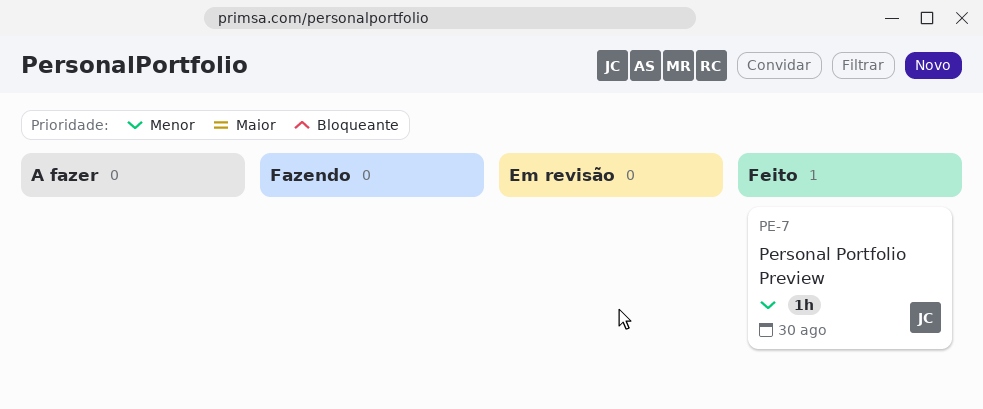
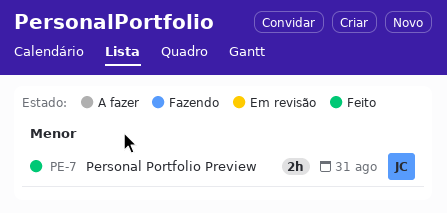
PE-7, estimate: 1h -> 2h
PE-7, due: Aug 30 -> Aug 31

